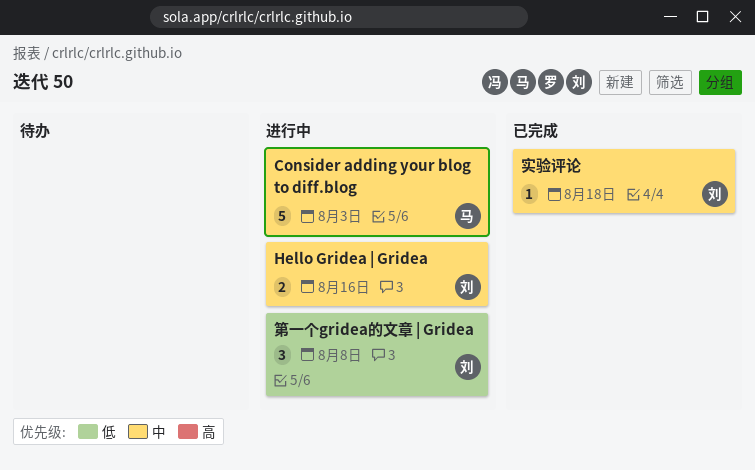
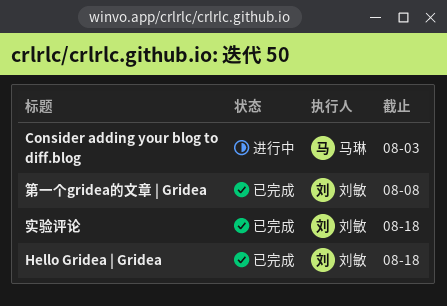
Hello Gridea | Gridea, status: 进行中 -> 已完成
Hello Gridea | Gridea, due: Aug 16 -> Aug 18
第一个gridea的文章 | Gridea, status: 进行中 -> 已完成

